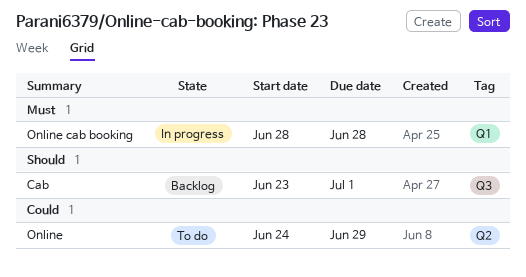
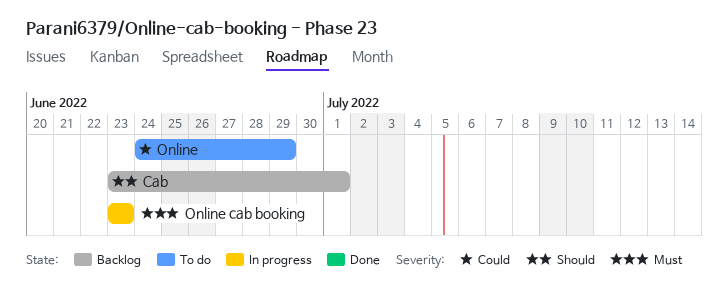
Online cab booking, start: Jun 28 -> Jun 23
Online cab booking, due: Jun 28 -> Jun 23

